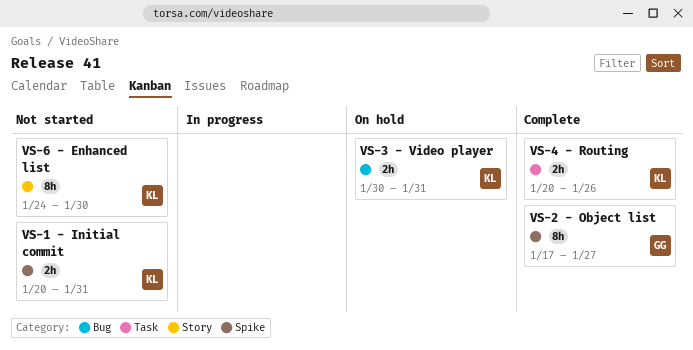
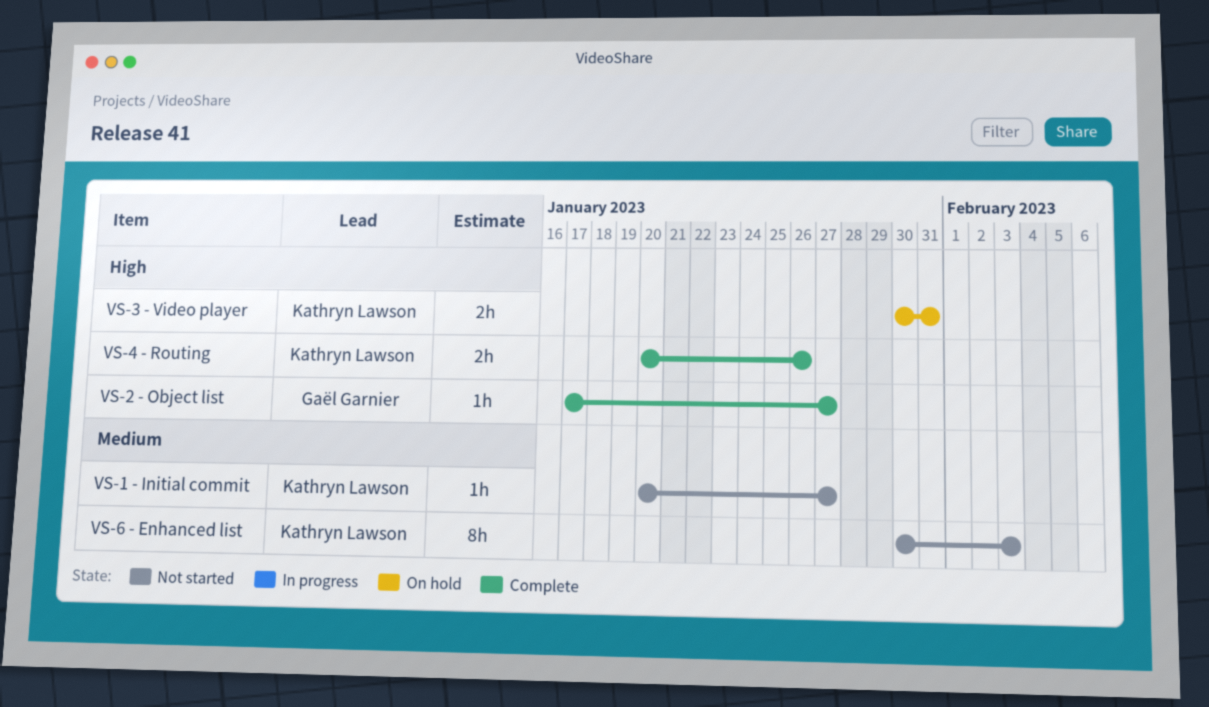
VS-1 - Initial commit, estimate: 2h -> 1h
VS-1 - Initial commit, due: Jan 31 -> Jan 27
VS-2 - Object list, estimate: 8h -> 1h
VS-6 - Enhanced list, start: Jan 24 -> Jan 30
VS-6 - Enhanced list, due: Jan 30 -> Feb 3

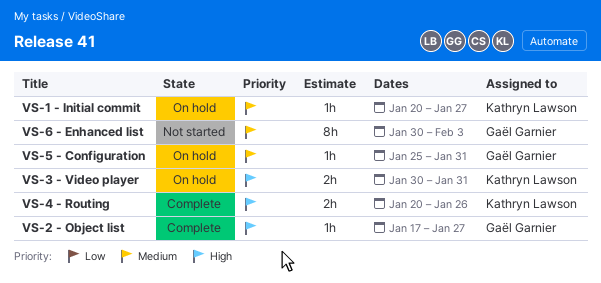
VS-1 - Initial commit, status: Not started -> On hold
VS-5 - Configuration: none -> present
VS-6 - Enhanced list, owner: Kathryn Lawson -> Gaël Garnier

